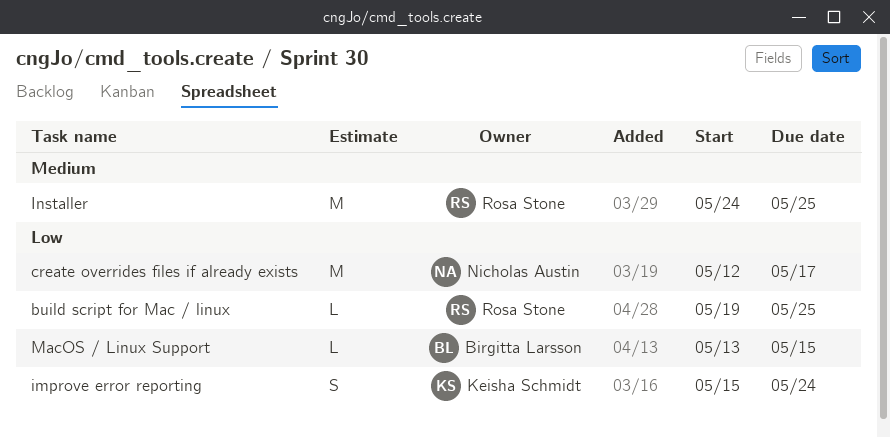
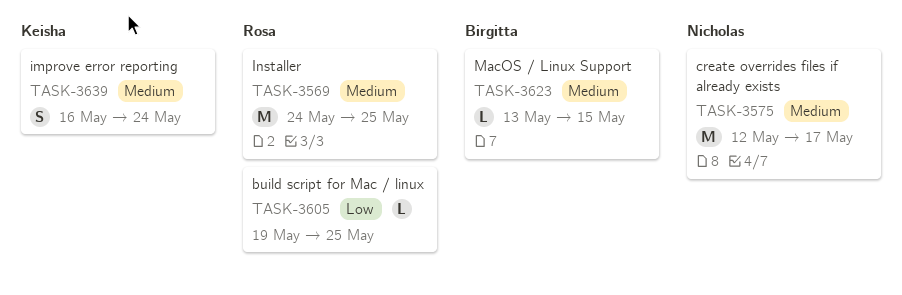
create overrides files if already exists, priority: Low -> Medium
improve error reporting, priority: Low -> Medium
improve error reporting, start: May 15 -> May 16
MacOS / Linux Support, priority: Low -> Medium

